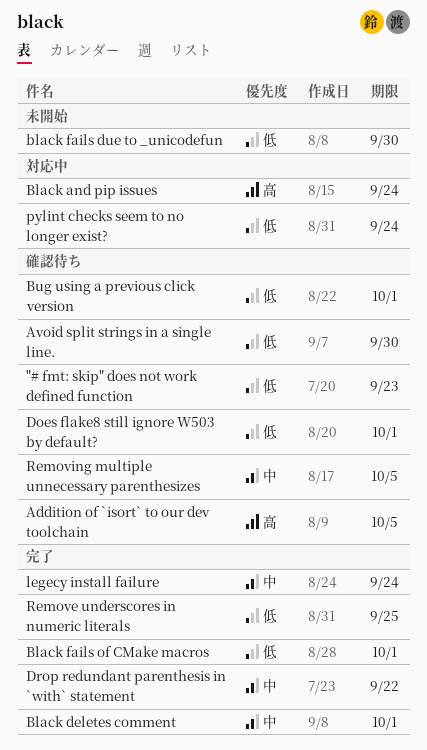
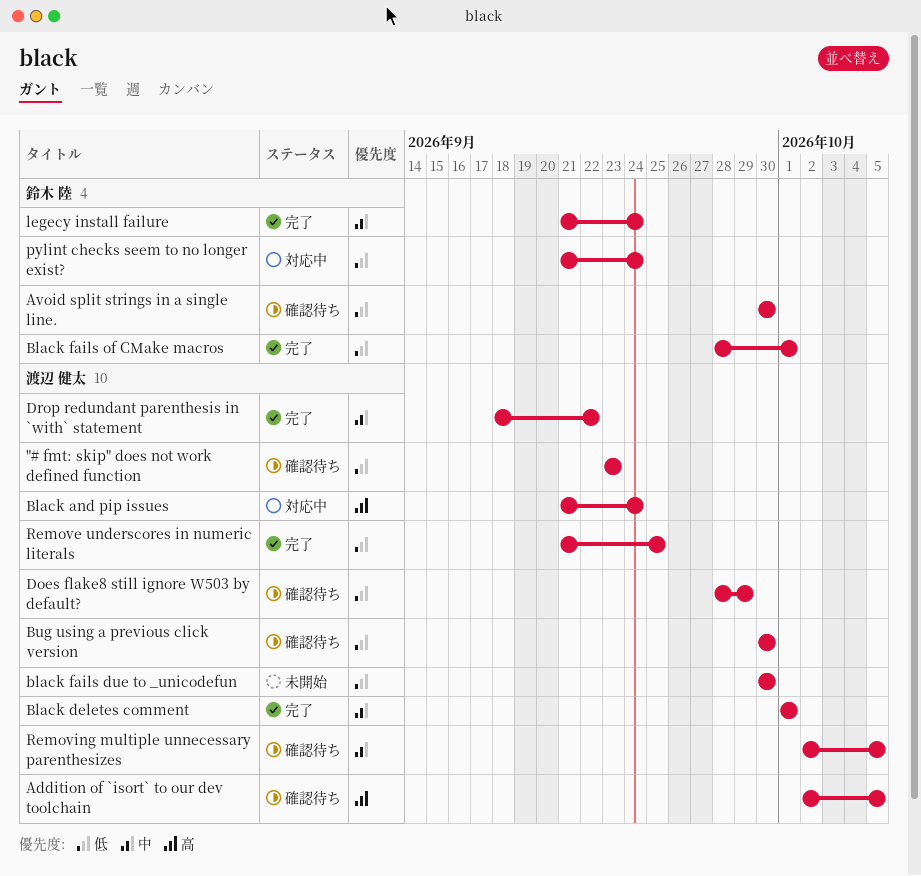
Bug using a previous click version, due: Oct 1 -> Sep 30
Does flake8 still ignore W503 by default?, due: Oct 1 -> Sep 29

